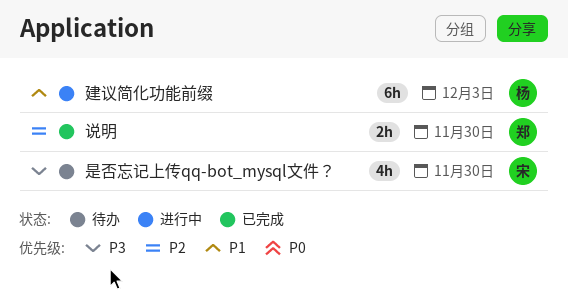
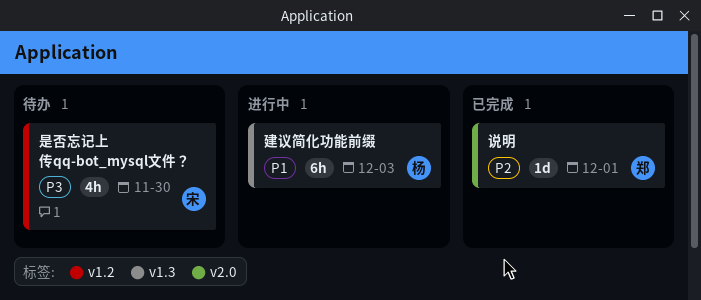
说明, estimate: 2h -> 1d
说明, due: Nov 30 -> Dec 1

